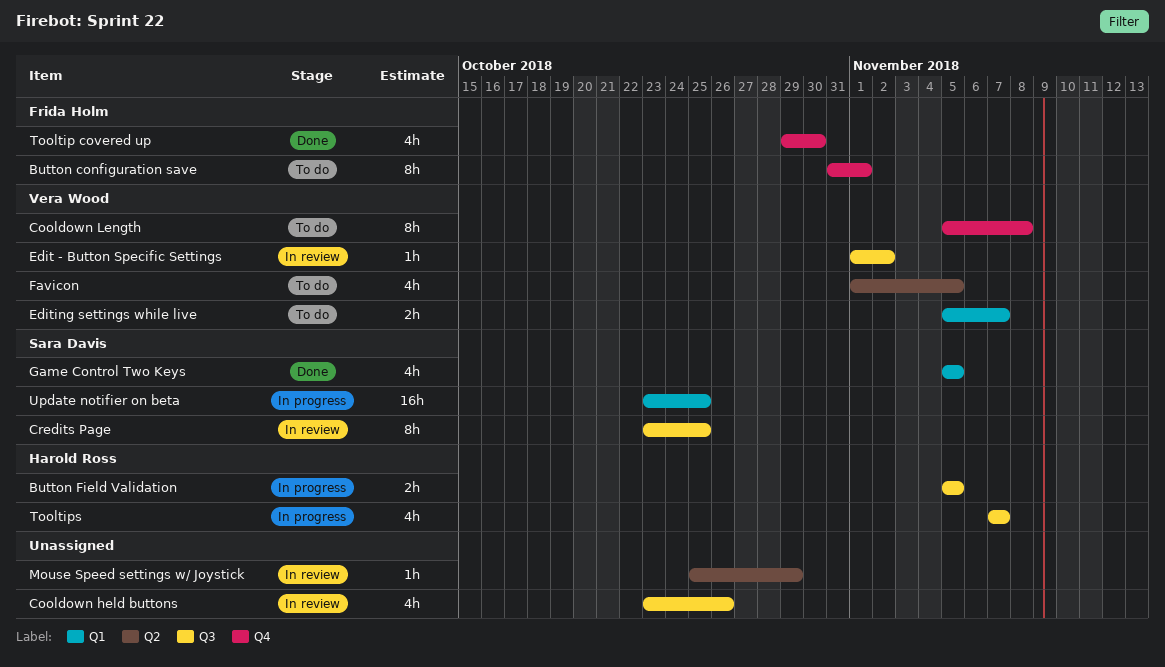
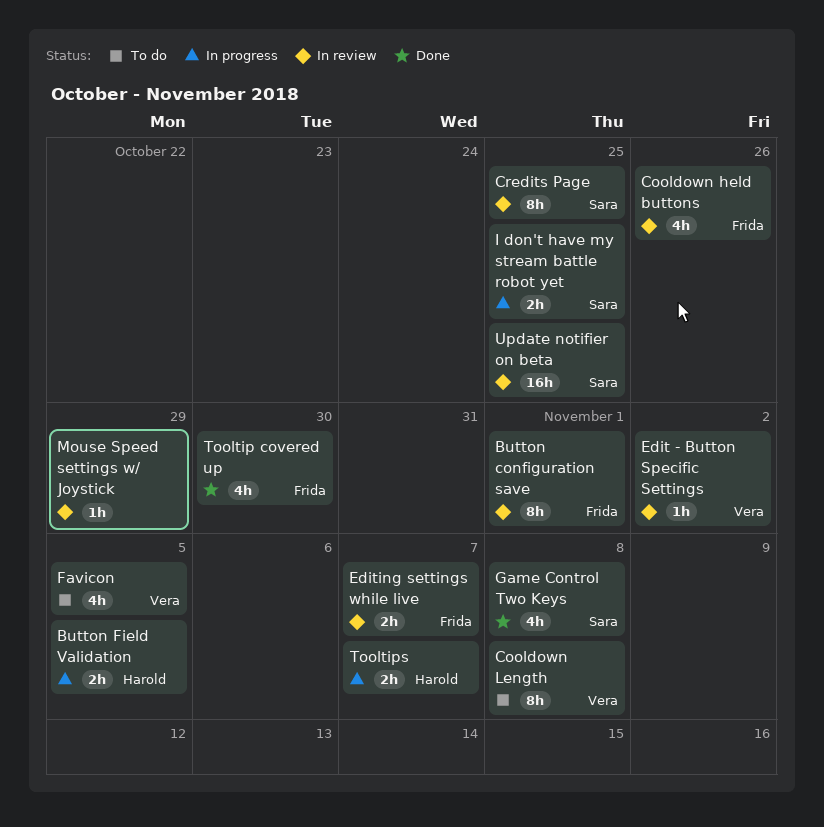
Button configuration save, status: To do -> In review
Cooldown held buttons, owner: none -> Frida Holm
Editing settings while live, status: To do -> In review
Editing settings while live, owner: Vera Wood -> Frida Holm
Game Control Two Keys, due: Nov 5 -> Nov 8
I don't have my stream battle robot yet: none -> present
Tooltips, estimate: 4h -> 2h
Update notifier on beta, status: In progress -> In review

